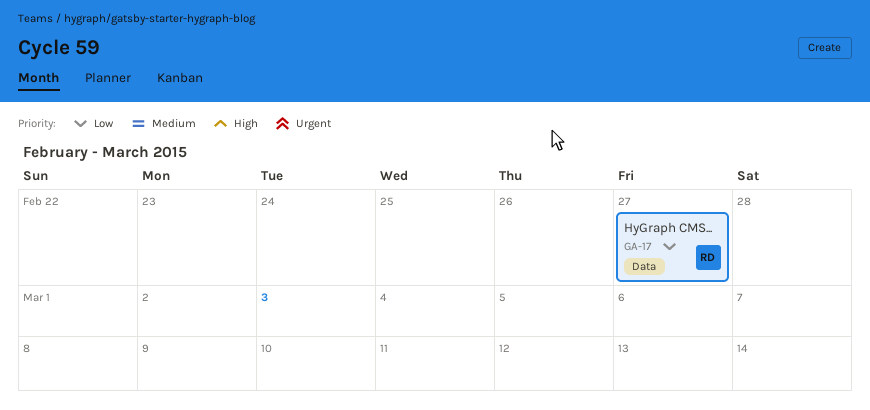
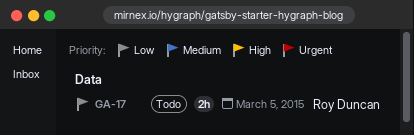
GA-17, due: Feb 27 -> Mar 5

